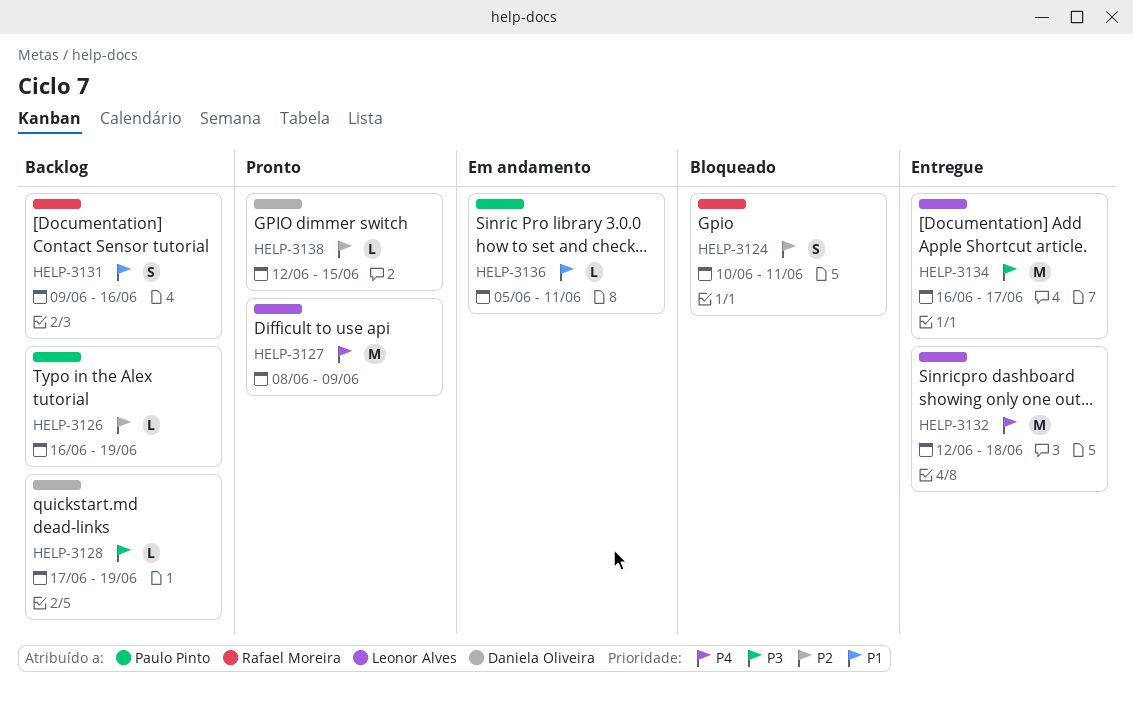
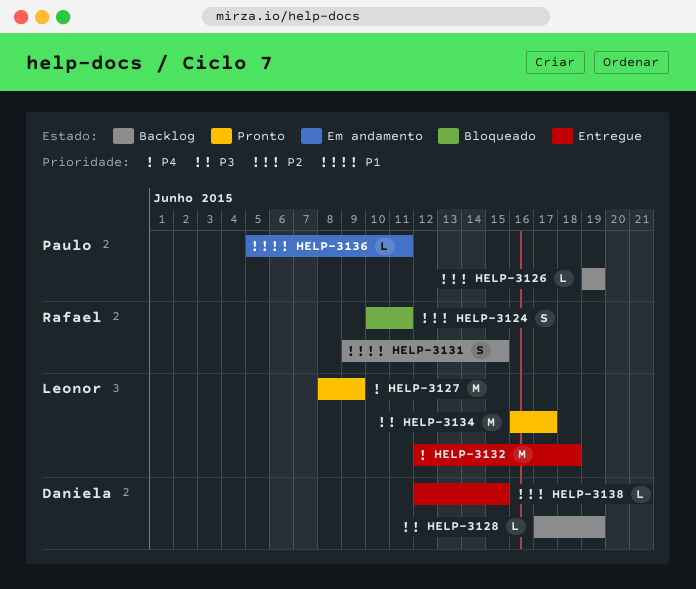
HELP-3126, start: Jun 16 -> Jun 19
HELP-3131, due: Jun 16 -> Jun 15
HELP-3134, status: Entregue -> Pronto
HELP-3138, status: Pronto -> Entregue

